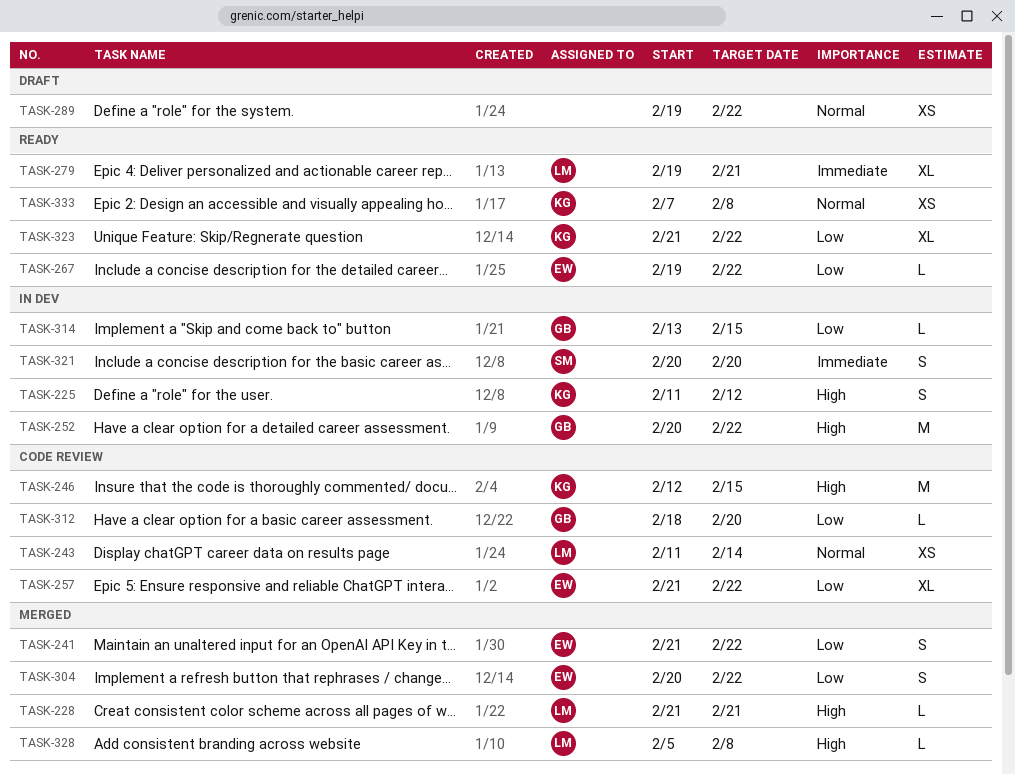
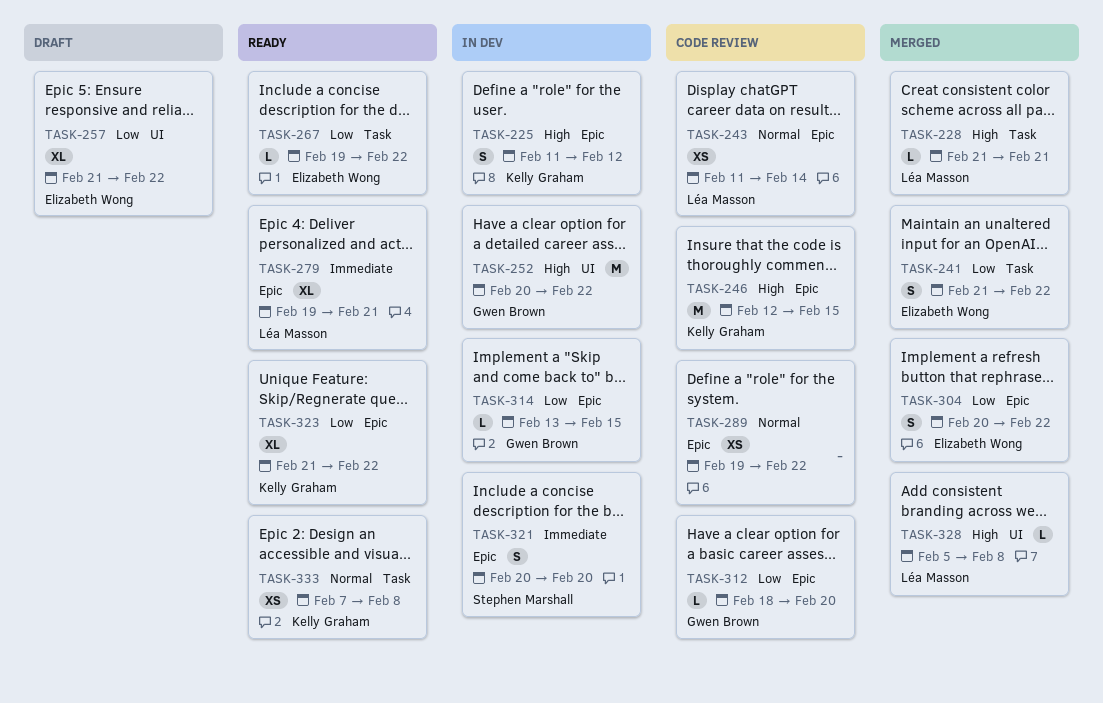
TASK-257, status: Code review -> Draft
TASK-289, status: Draft -> Code review

